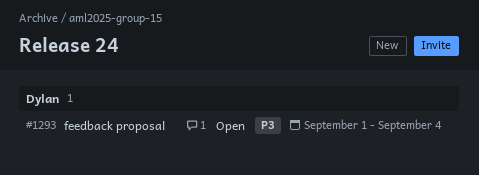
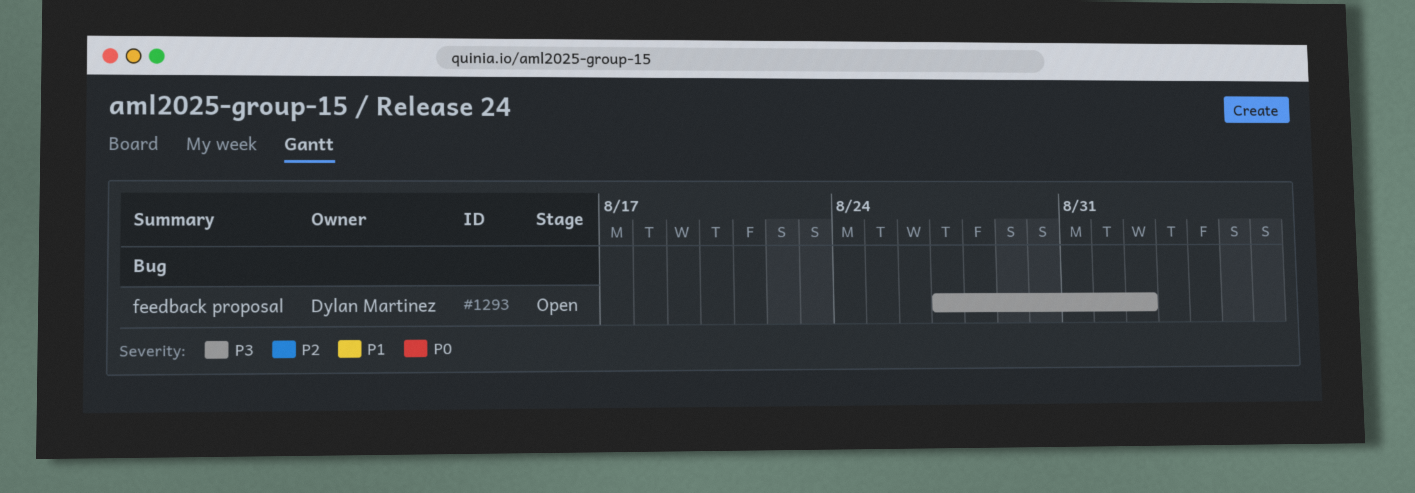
#1293, start: Sep 1 -> Aug 27
#1293, due: Sep 4 -> Sep 2

